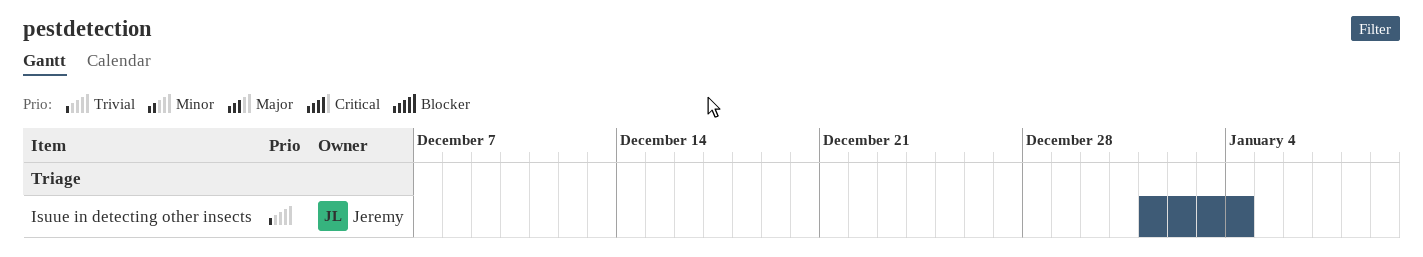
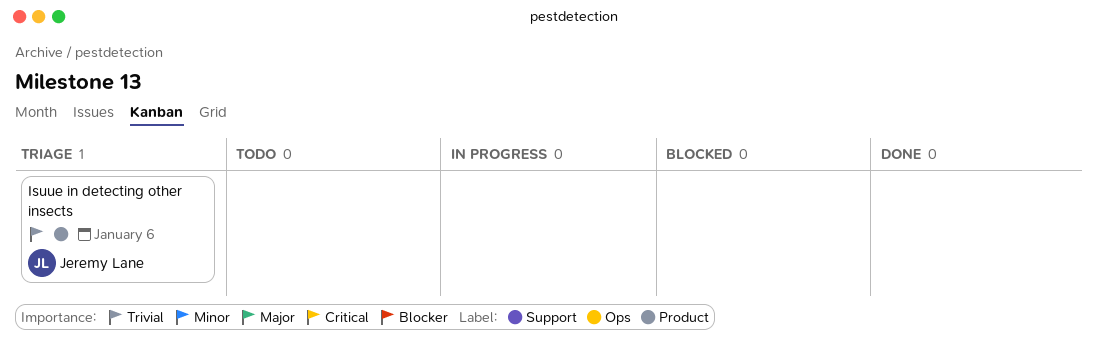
Isuue in detecting other insects, due: Jan 4 -> Jan 6

